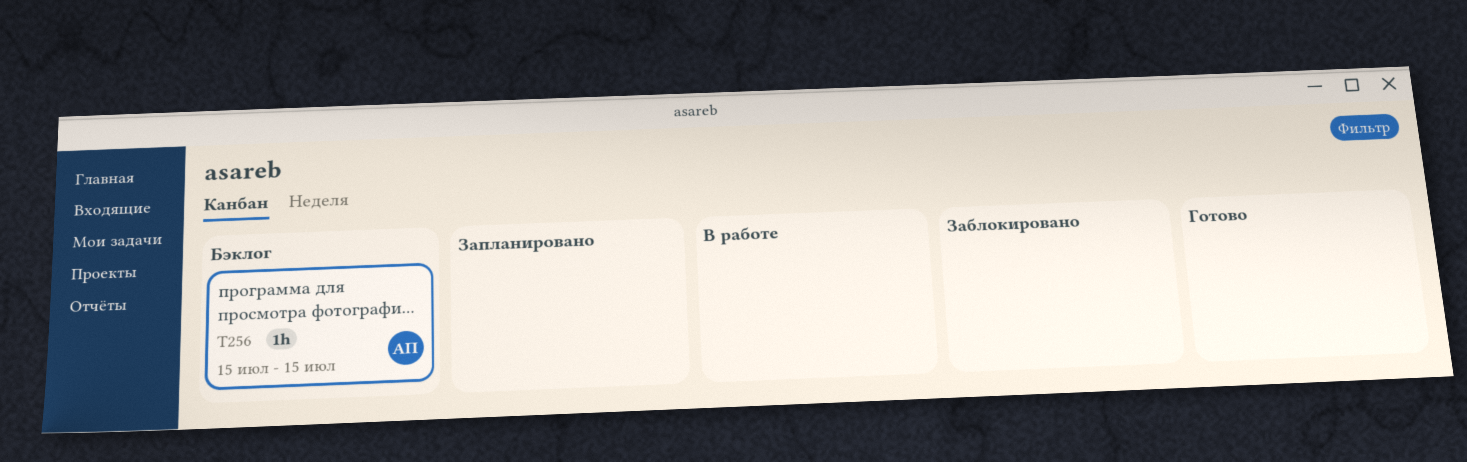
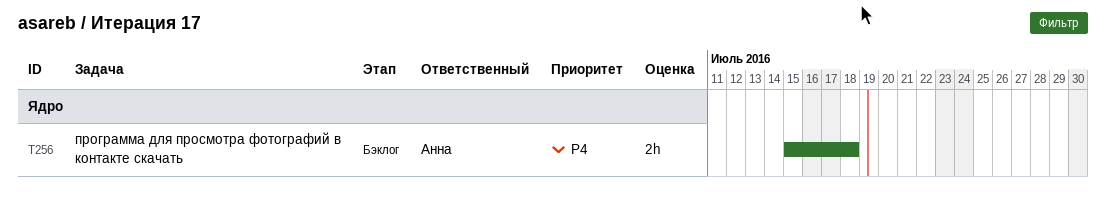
T256, estimate: 1h -> 2h
T256, due: Jul 15 -> Jul 18

